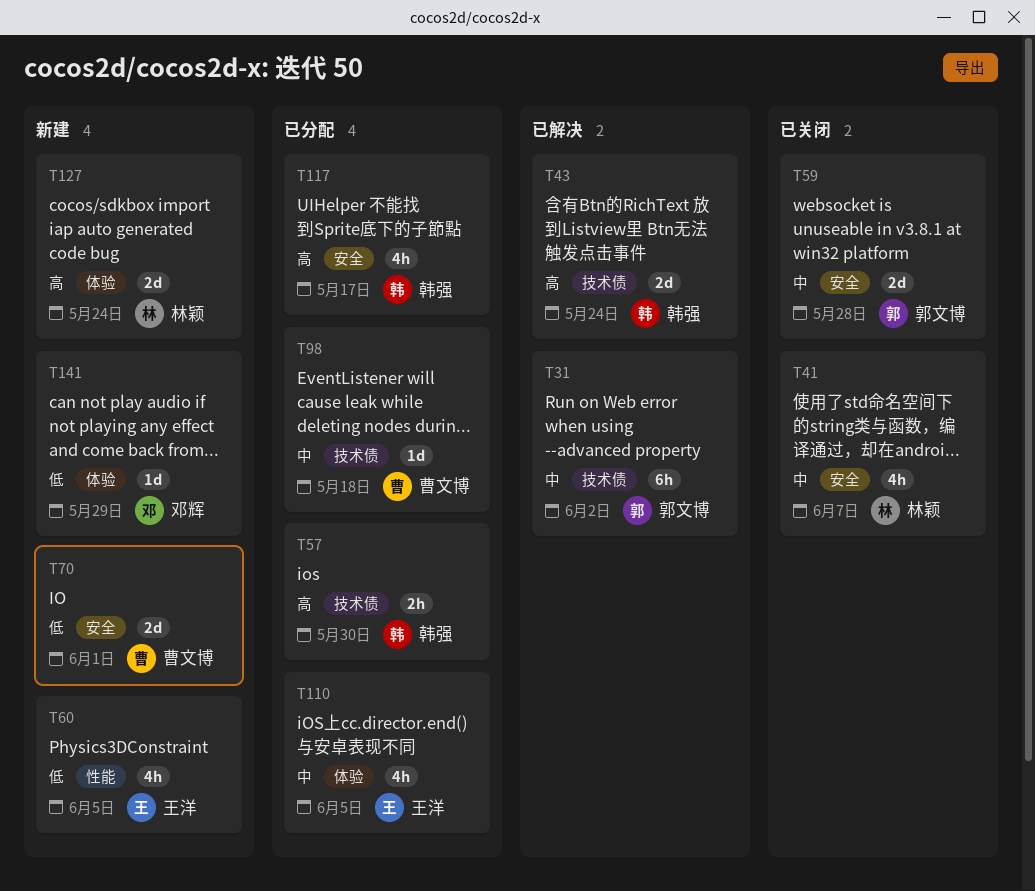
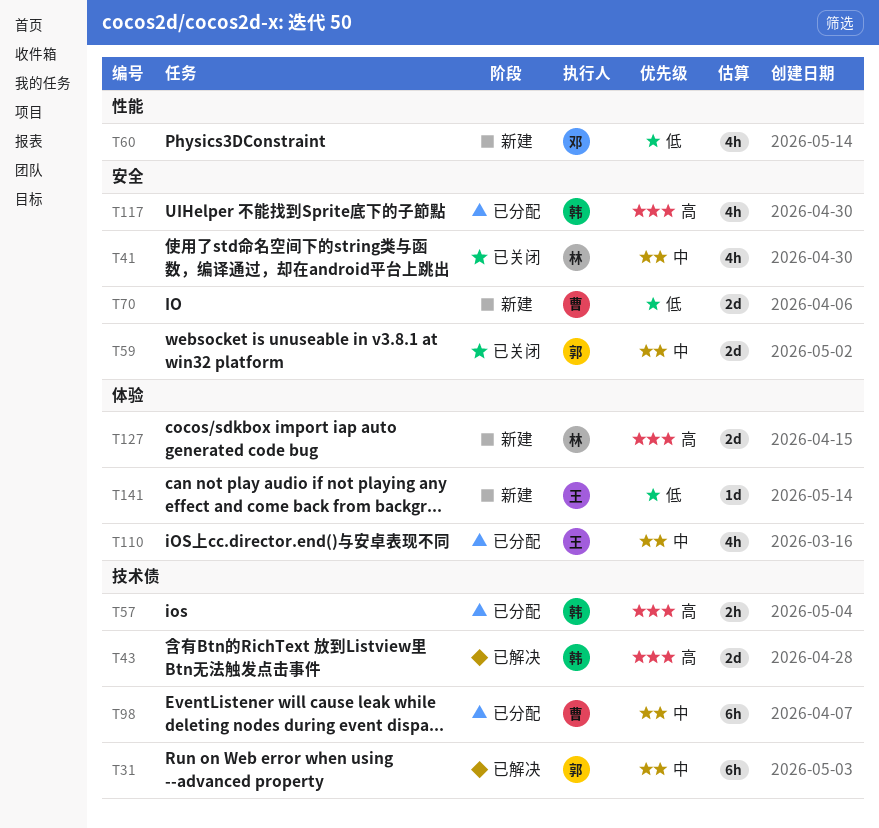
T60, owner: 王洋 -> 邓辉
T98, estimate: 1d -> 6h
T141, owner: 邓辉 -> 王洋

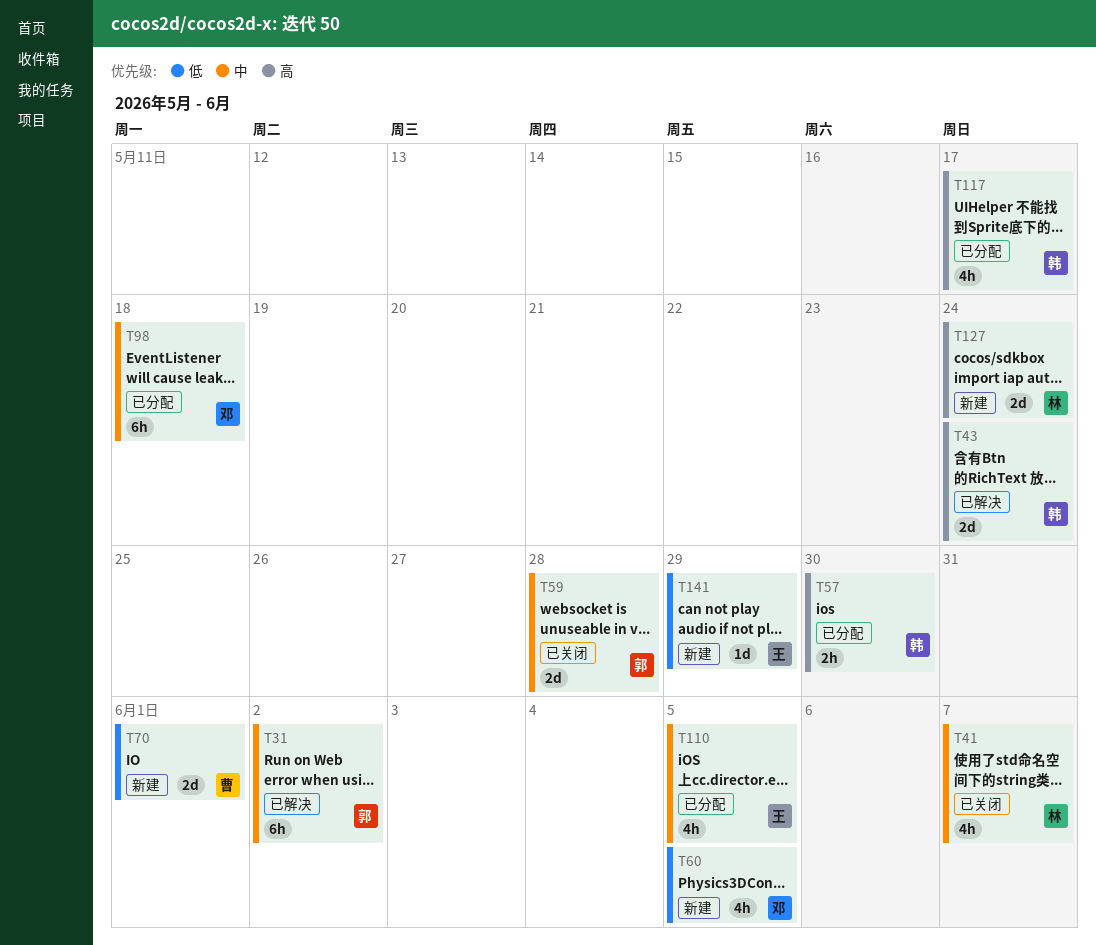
T98, owner: 曹 -> 邓

